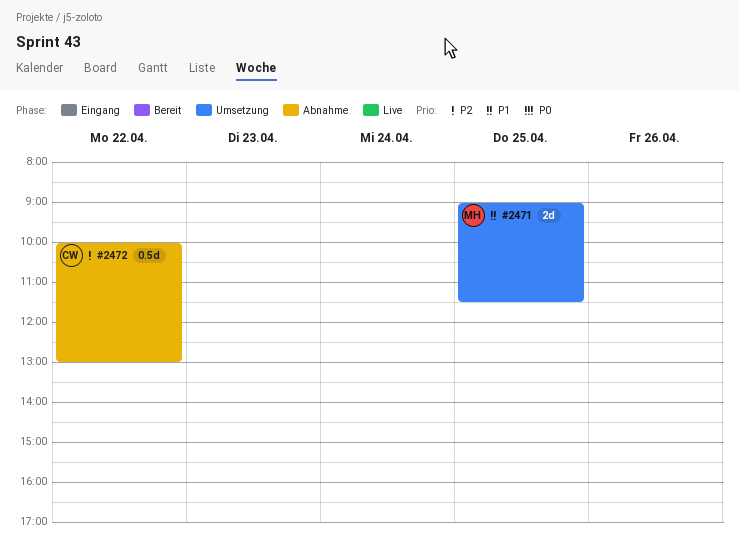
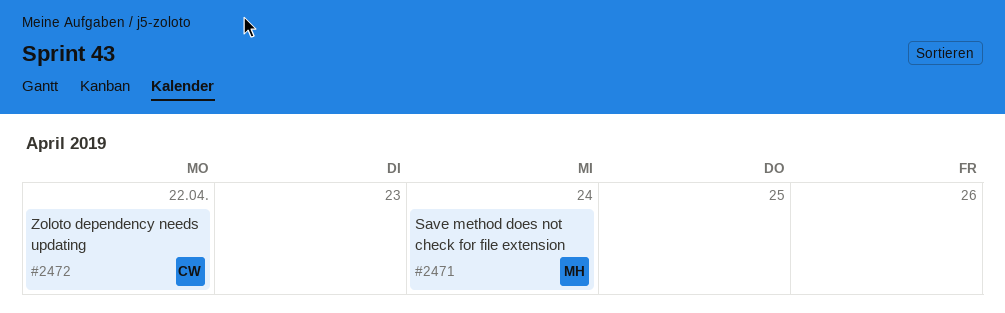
#2471, day: Apr 25 -> Apr 24

